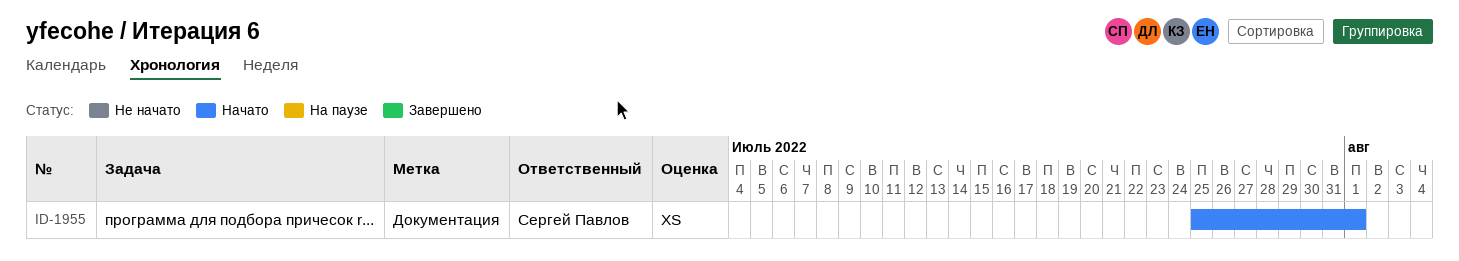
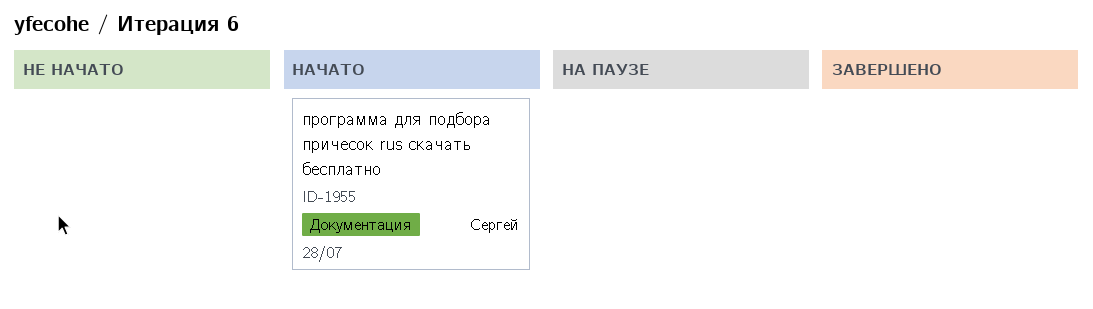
ID-1955, due: Aug 1 -> Jul 28

